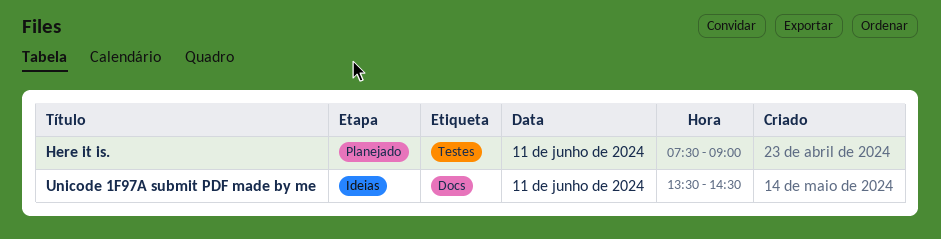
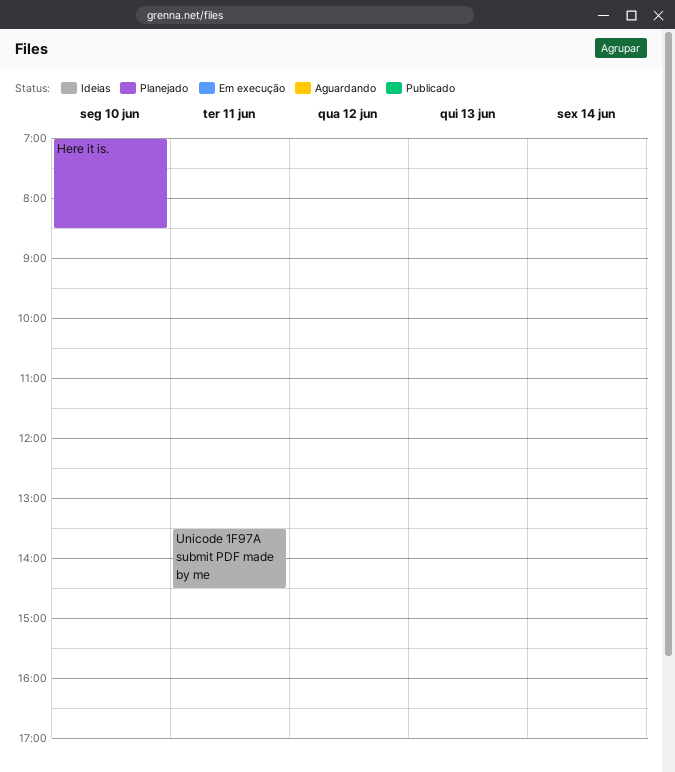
Here it is., day: Jun 11 -> Jun 10
Here it is., begins: 07:30 -> 07:00
Here it is., ends: 09:00 -> 08:30

